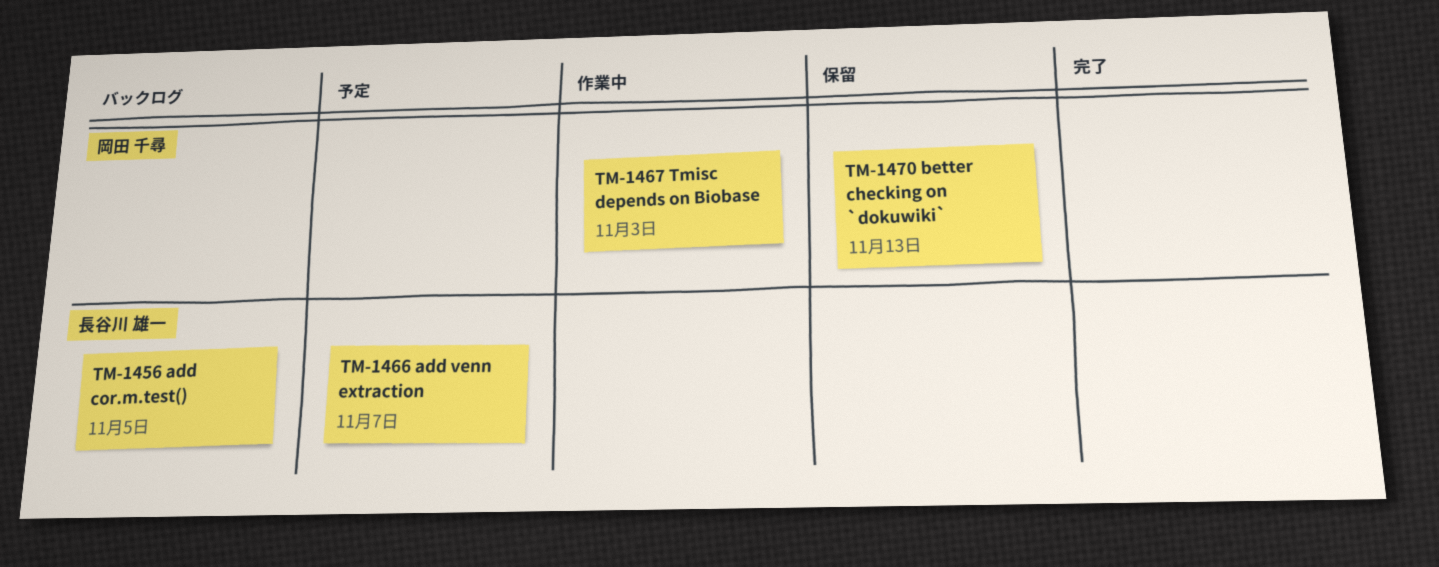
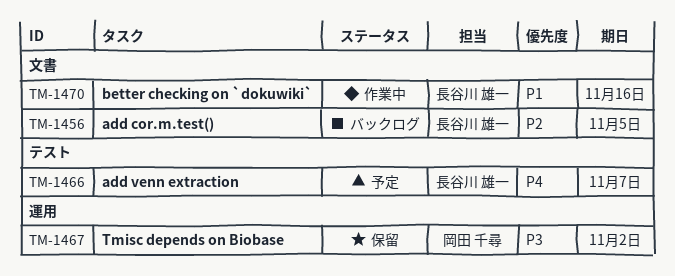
TM-1467, status: 作業中 -> 保留
TM-1467, due: Nov 3 -> Nov 2
TM-1470, status: 保留 -> 作業中
TM-1470, owner: 岡田 千尋 -> 長谷川 雄一
TM-1470, due: Nov 13 -> Nov 16

